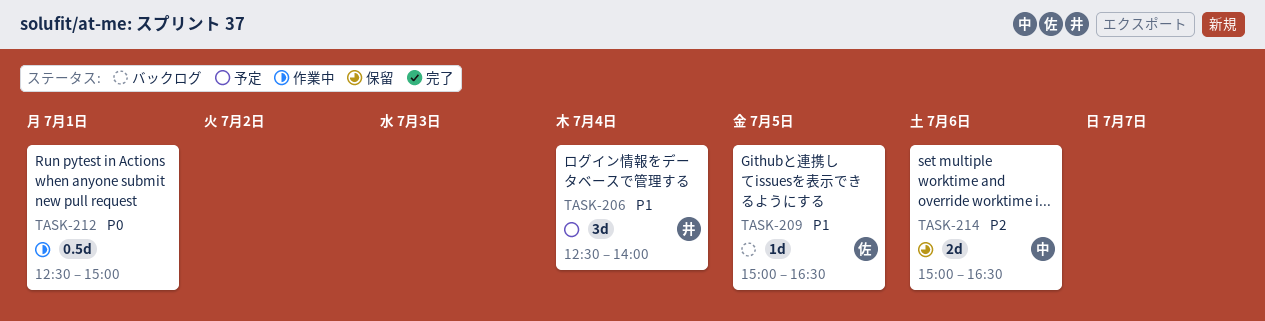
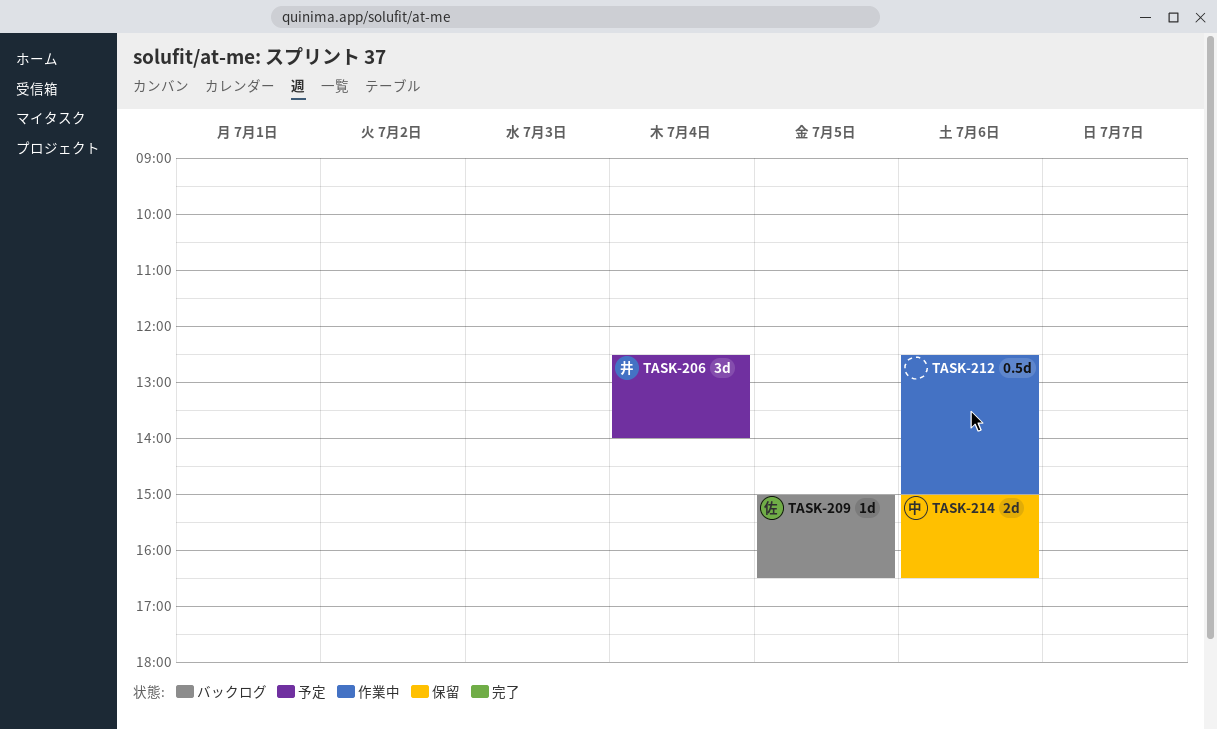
TASK-212, day: Jul 1 -> Jul 6

